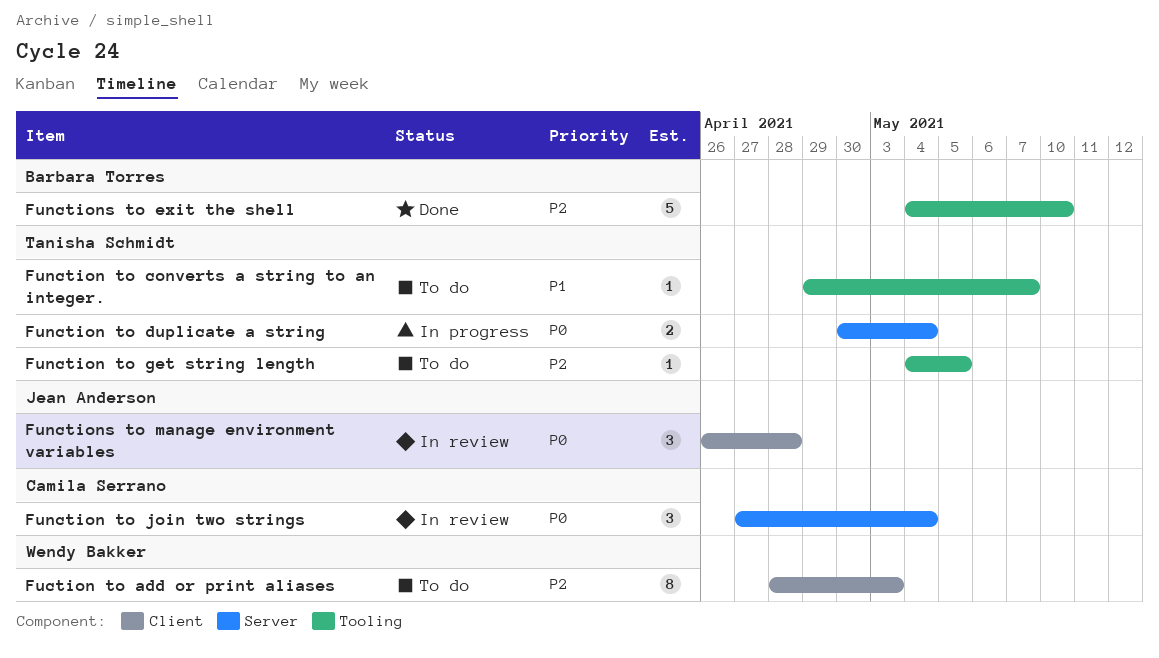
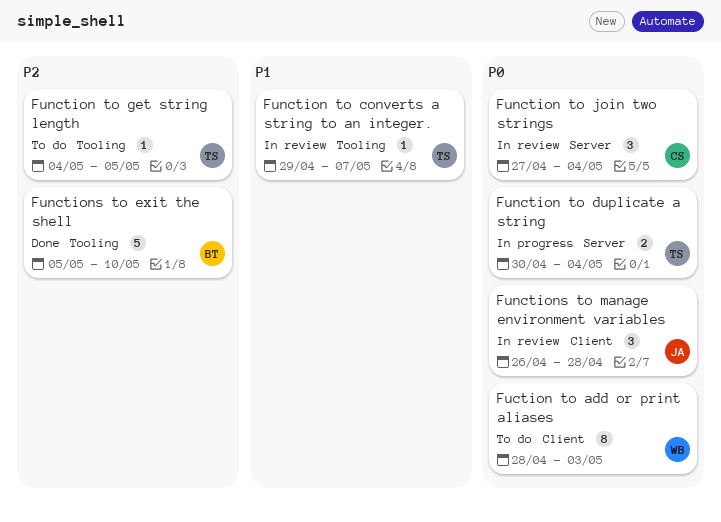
Fuction to add or print aliases, priority: P2 -> P0
Function to converts a string to an integer., status: To do -> In review
Functions to exit the shell, start: May 4 -> May 5

